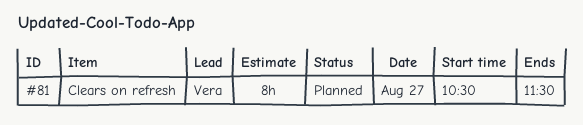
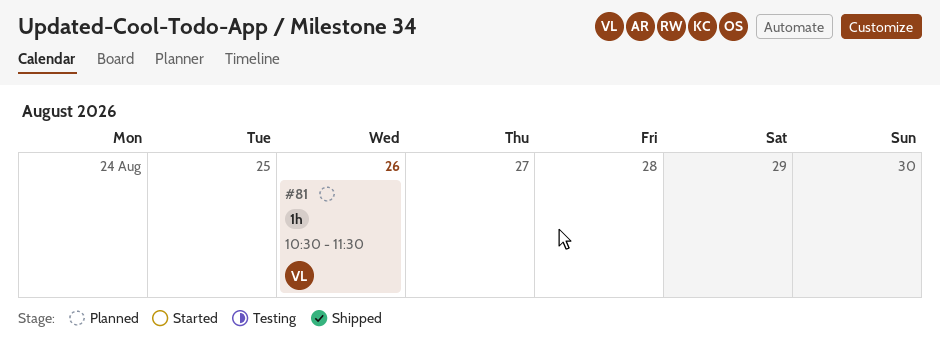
#81, estimate: 8h -> 1h
#81, day: Aug 27 -> Aug 26

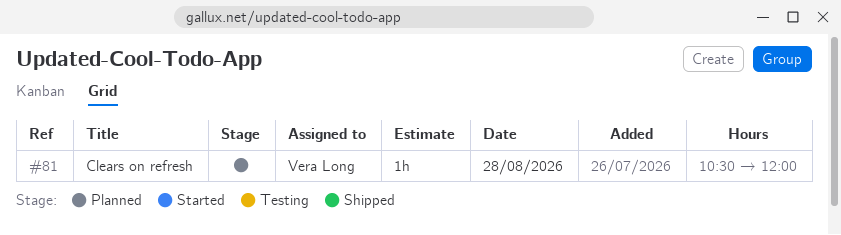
#81, day: Aug 26 -> Aug 28
#81, ends: 11:30 -> 12:00

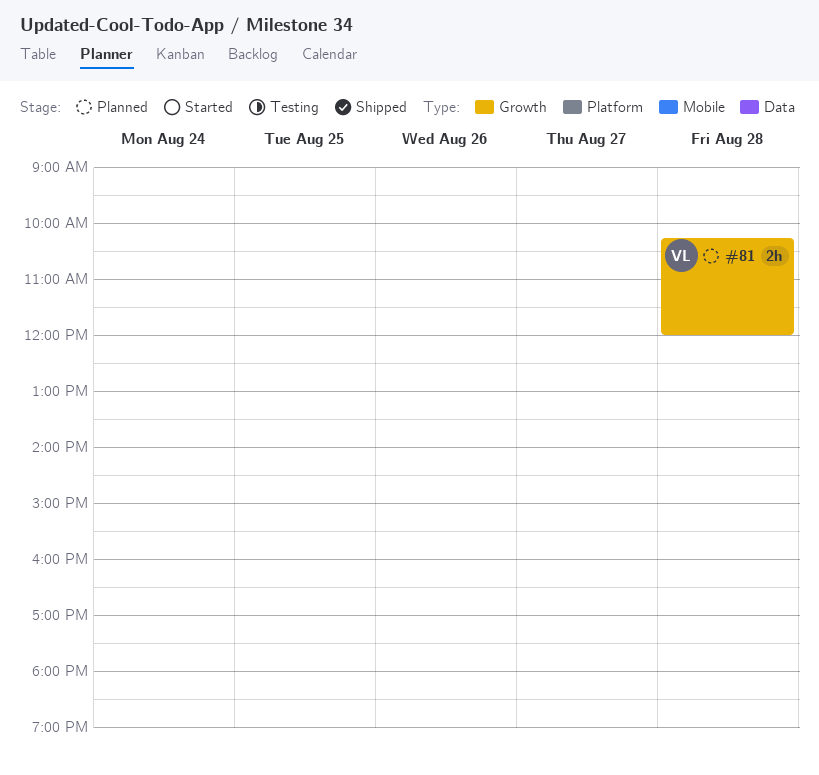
#81, estimate: 1h -> 2h
#81, begins: 10:30 -> 10:15

